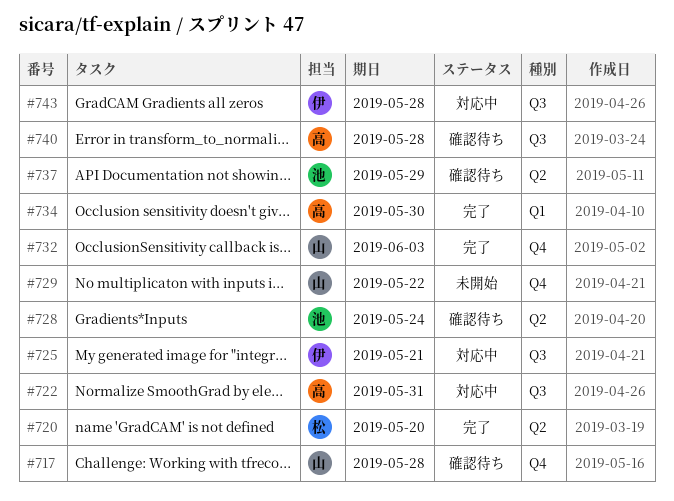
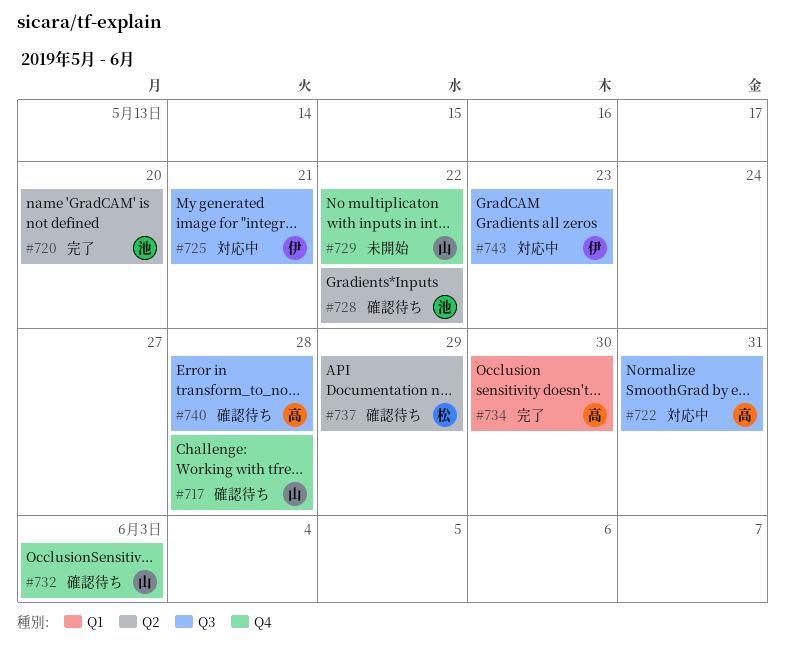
#720, owner: 松 -> 池
#728, due: May 24 -> May 22
#732, status: 完了 -> 確認待ち
#737, owner: 池 -> 松
#743, due: May 28 -> May 23

